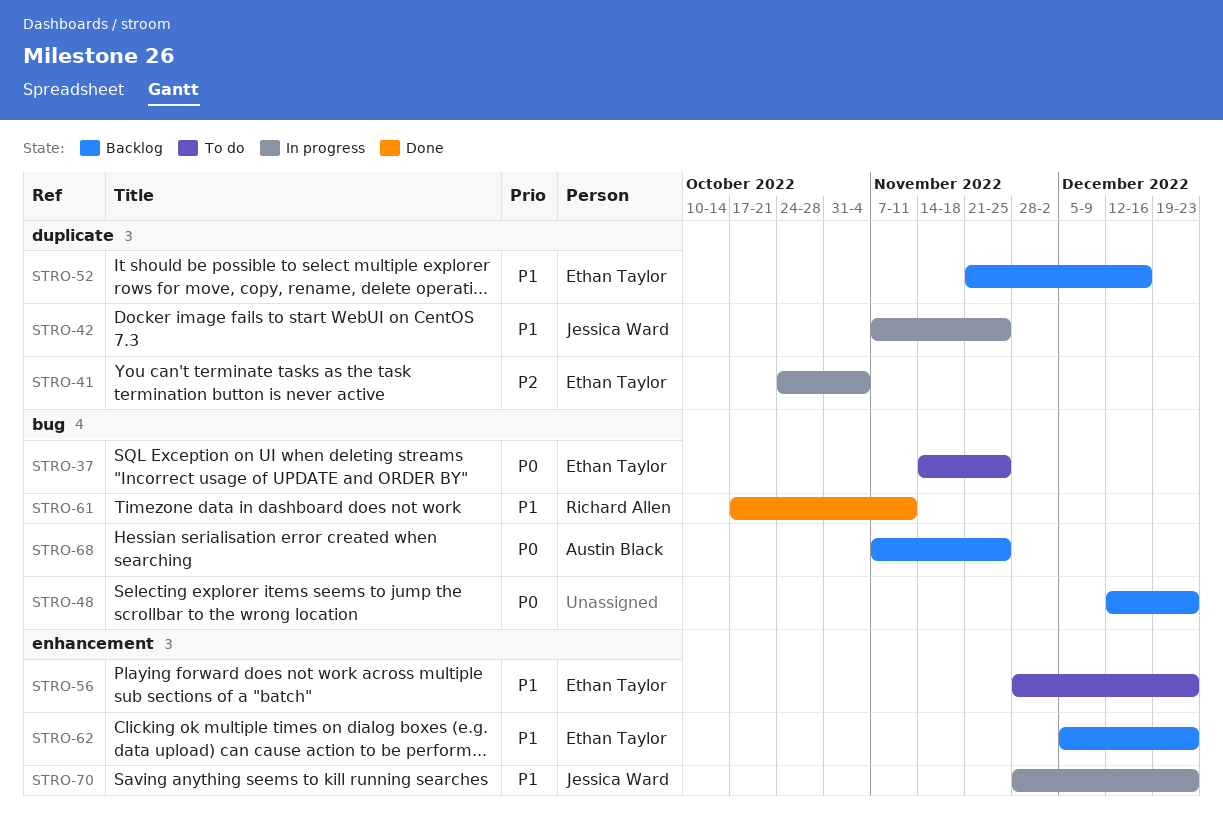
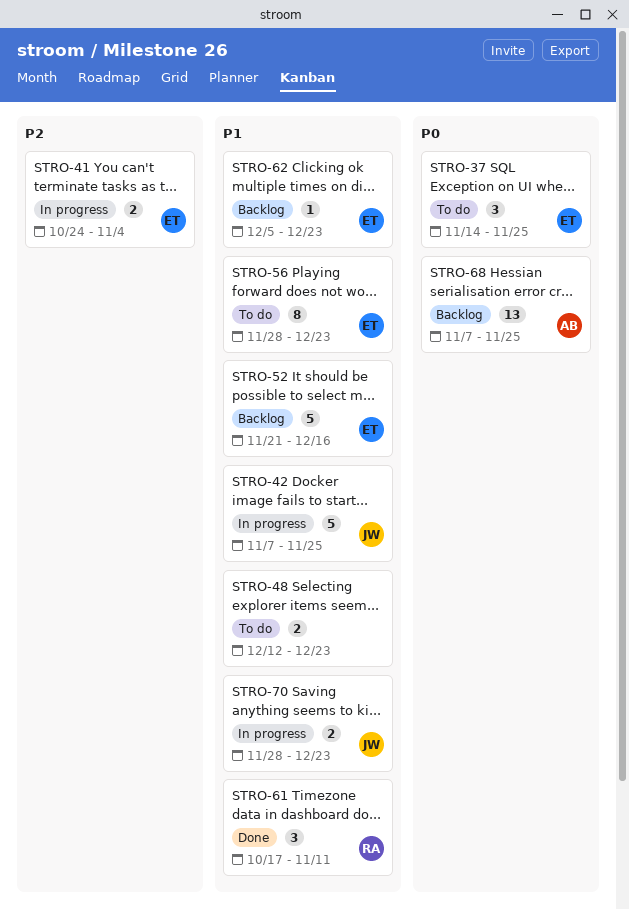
STRO-48, status: Backlog -> To do
STRO-48, priority: P0 -> P1

